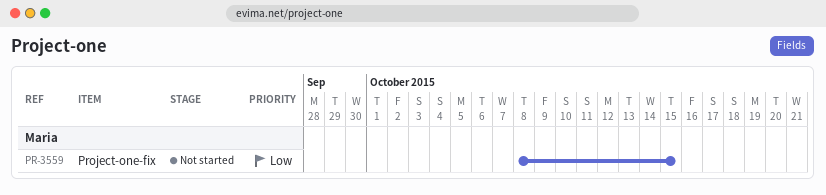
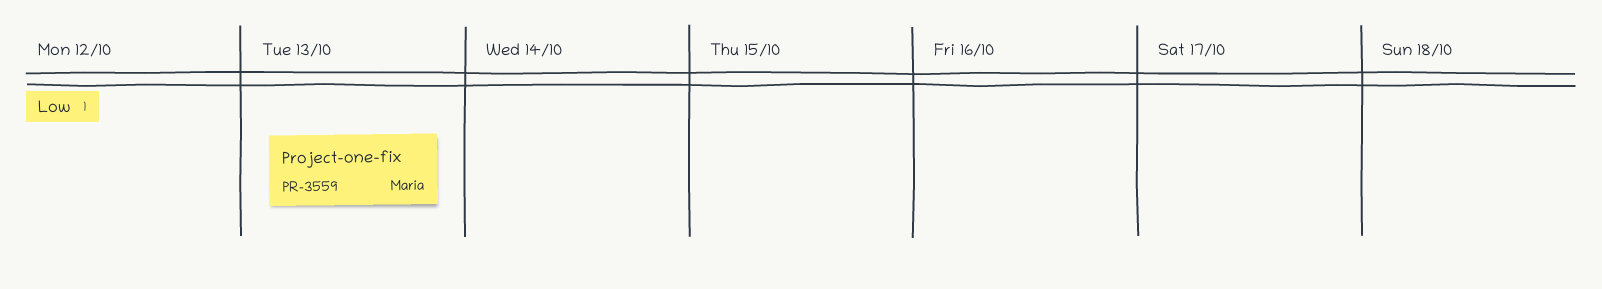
PR-3559, due: Oct 15 -> Oct 13

